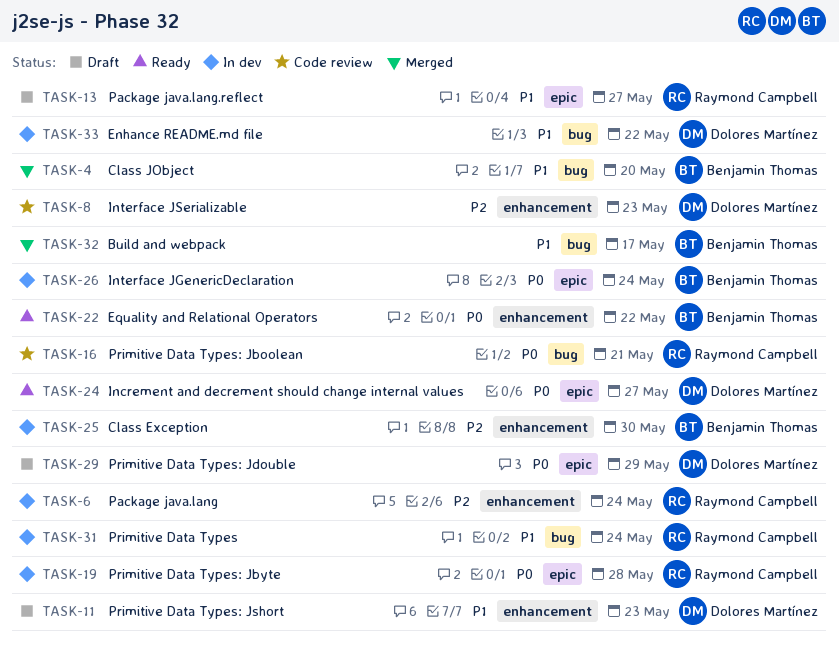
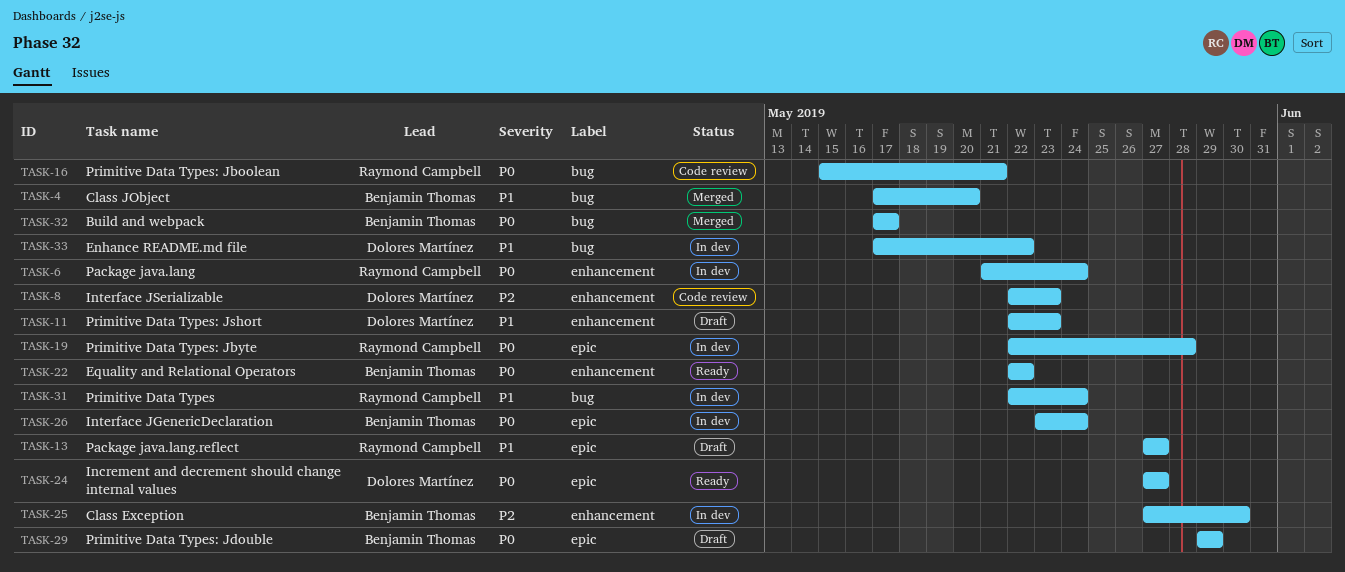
TASK-6, priority: P2 -> P0
TASK-29, owner: Dolores Martínez -> Benjamin Thomas
TASK-32, priority: P1 -> P0

